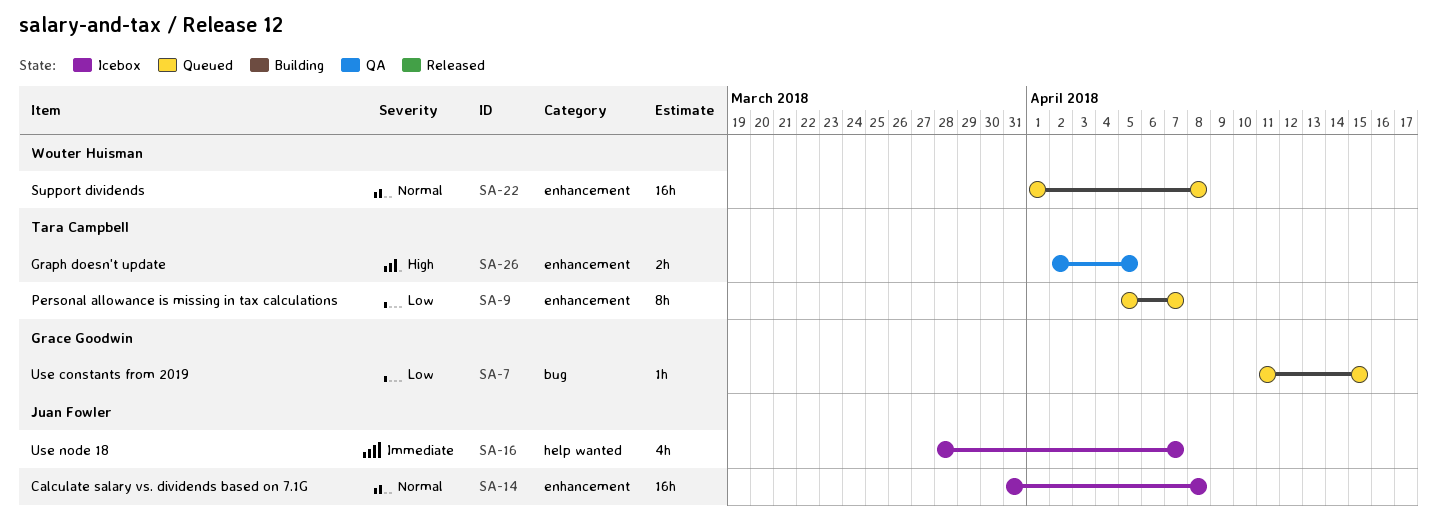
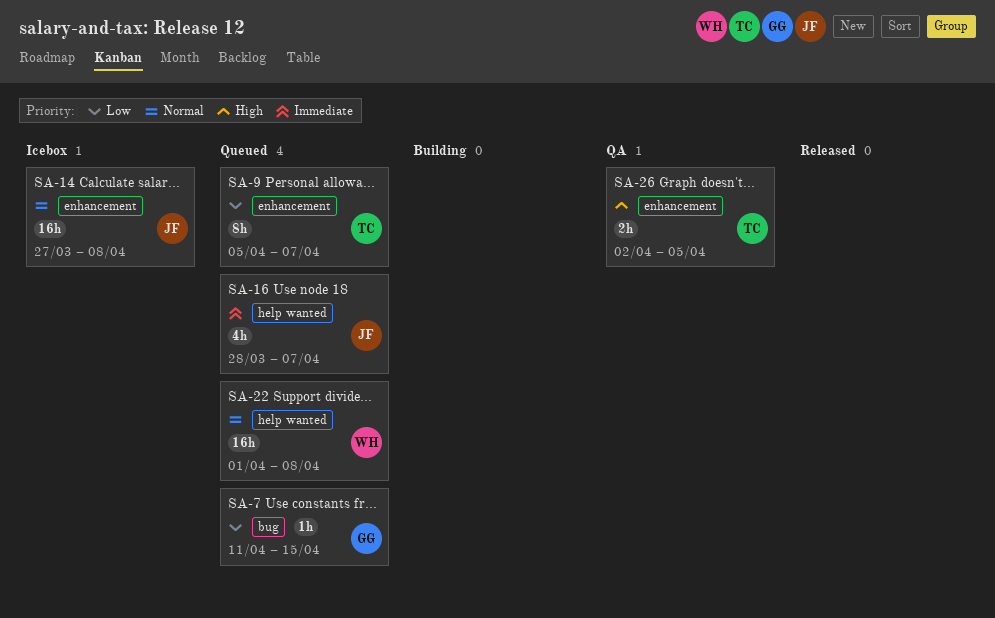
SA-14, start: Mar 31 -> Mar 27
SA-16, status: Icebox -> Queued
SA-22, label: enhancement -> help wanted

